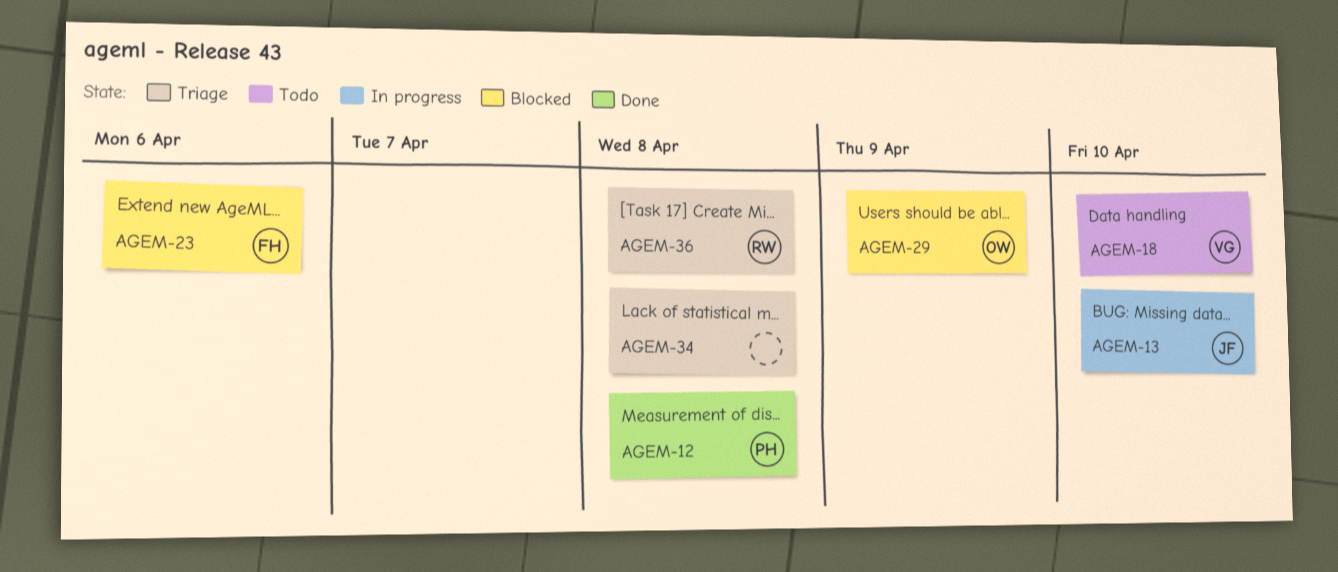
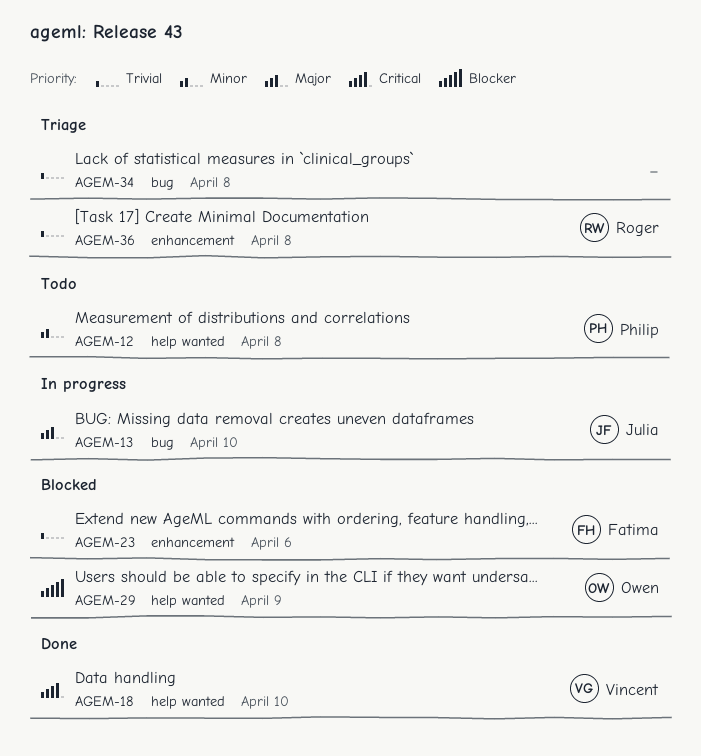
AGEM-12, status: Done -> Todo
AGEM-18, status: Todo -> Done

